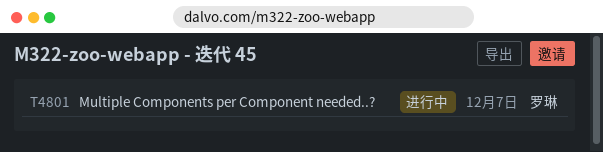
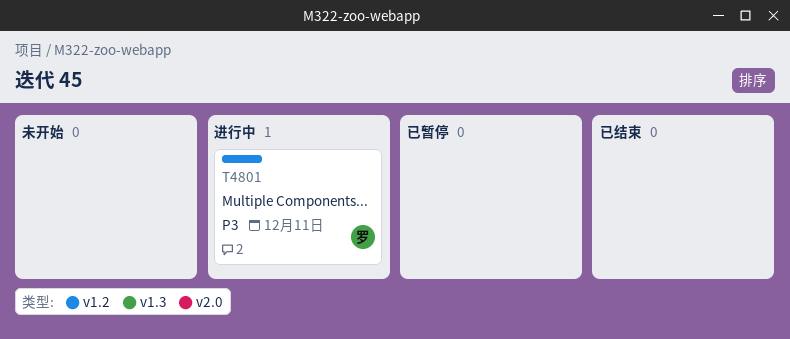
T4801, due: Dec 7 -> Dec 11

